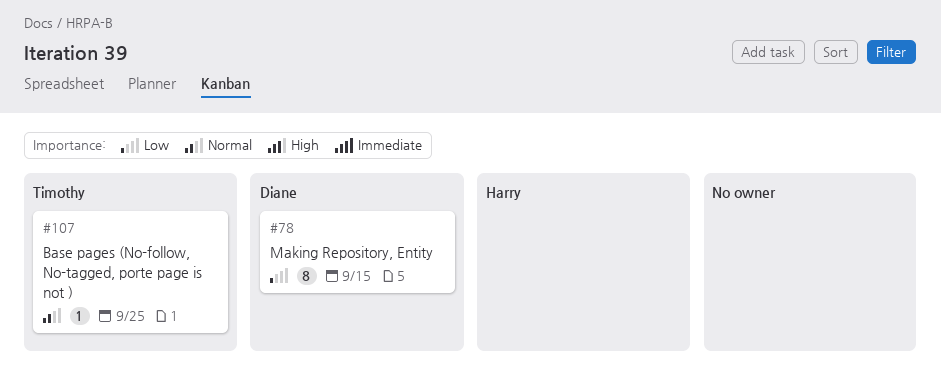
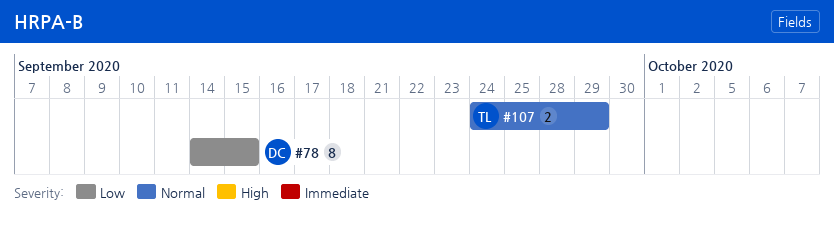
#107, estimate: 1 -> 2
#107, due: Sep 25 -> Sep 29

